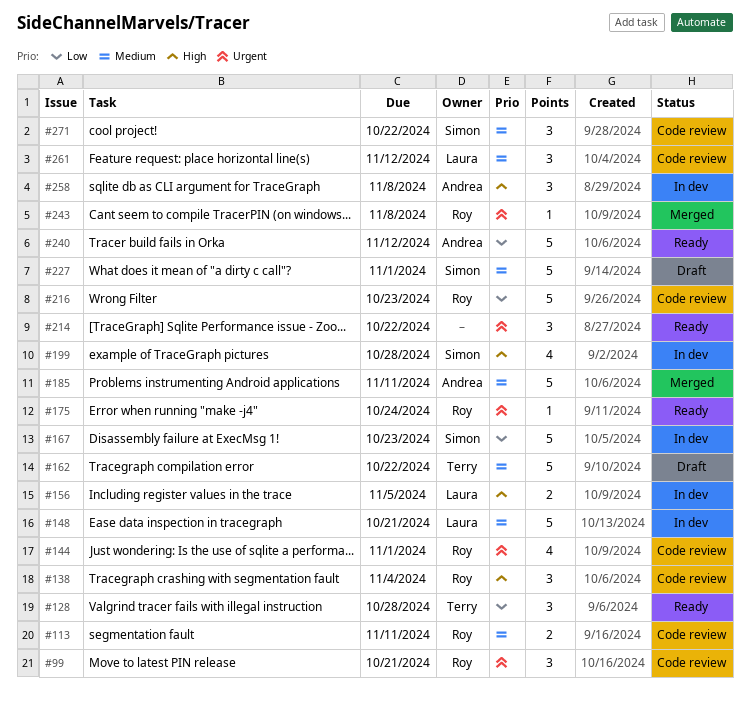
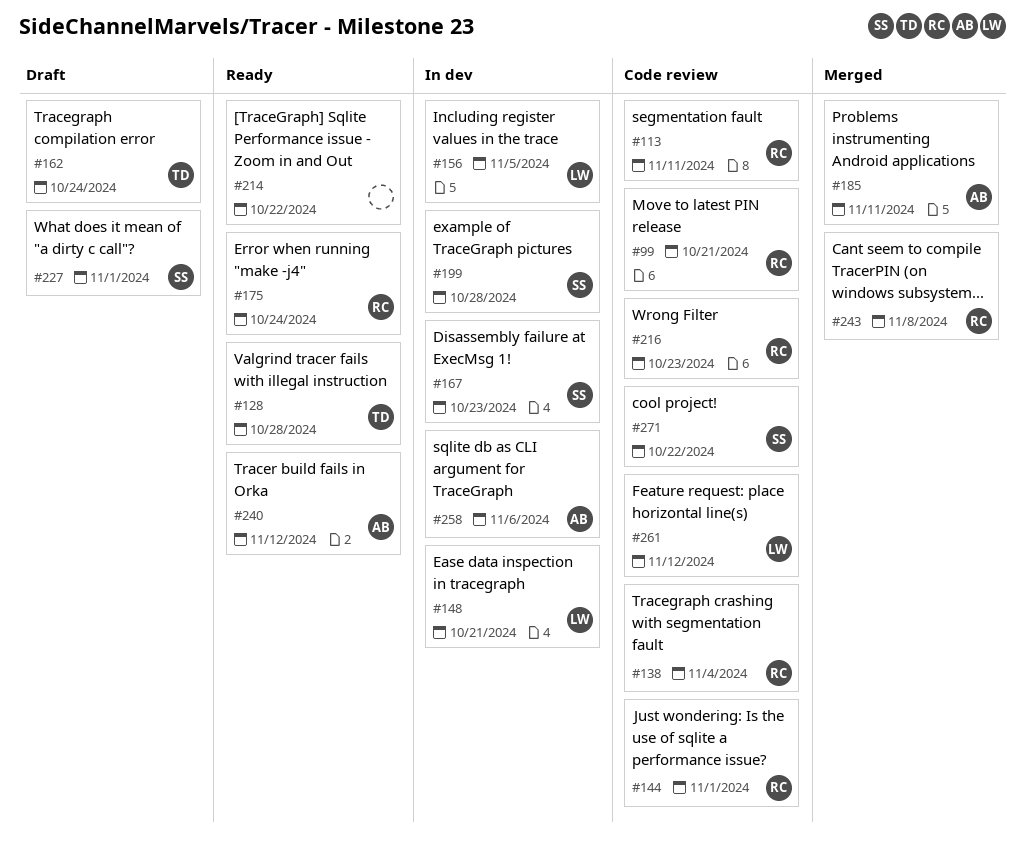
#162, due: Oct 22 -> Oct 24
#258, due: Nov 8 -> Nov 6

